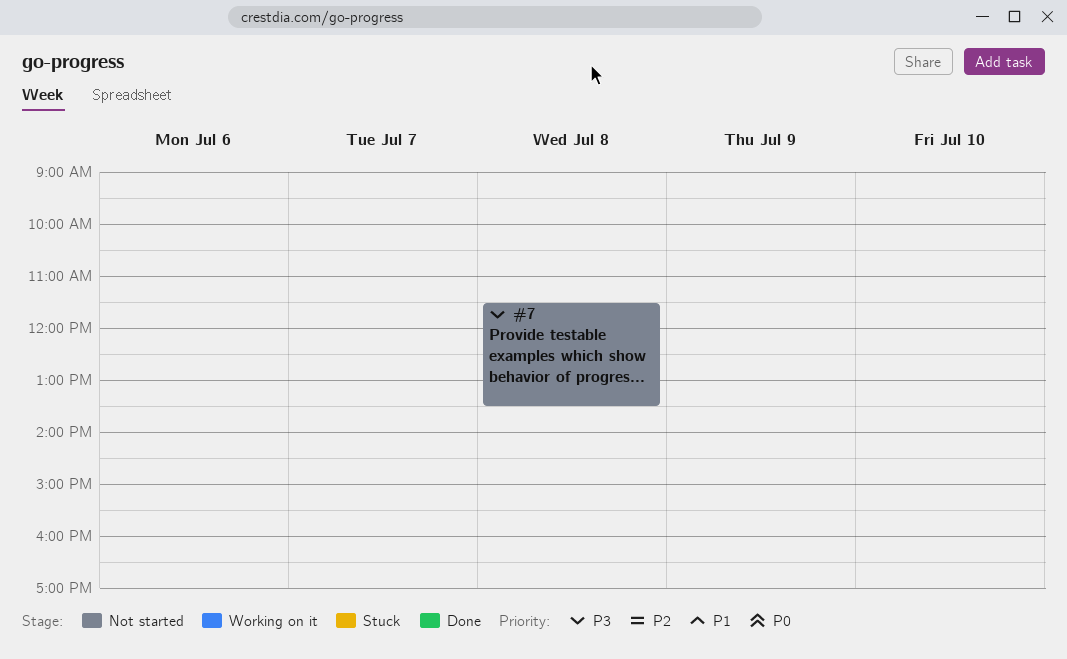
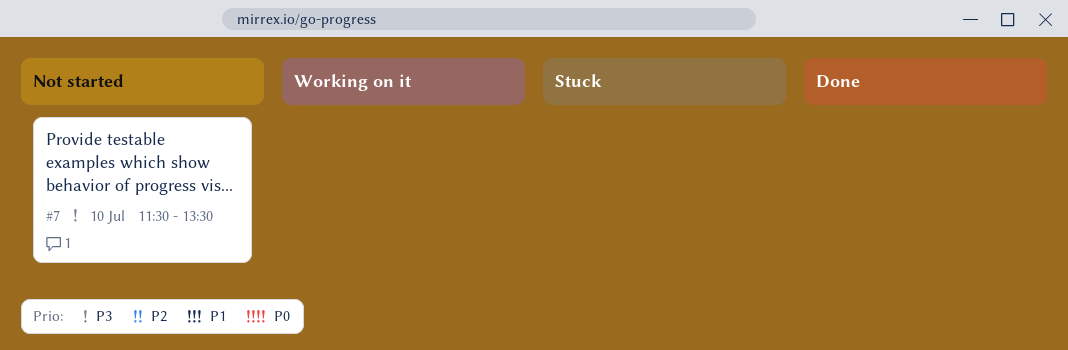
#7, day: Jul 8 -> Jul 10

